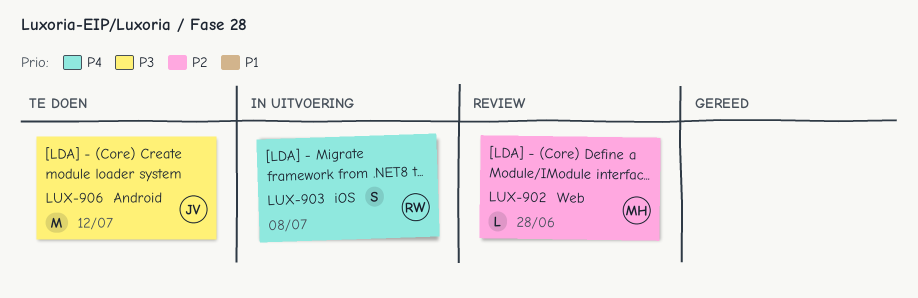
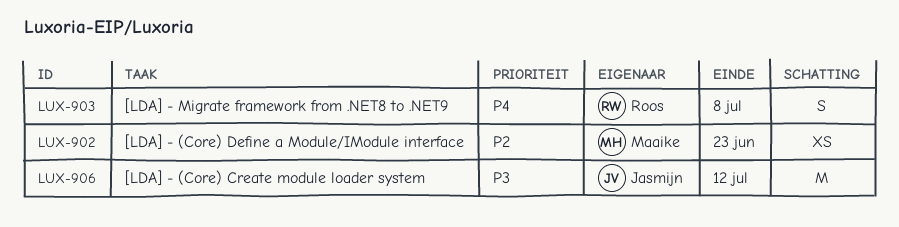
LUX-902, estimate: L -> XS
LUX-902, due: Jun 28 -> Jun 23

